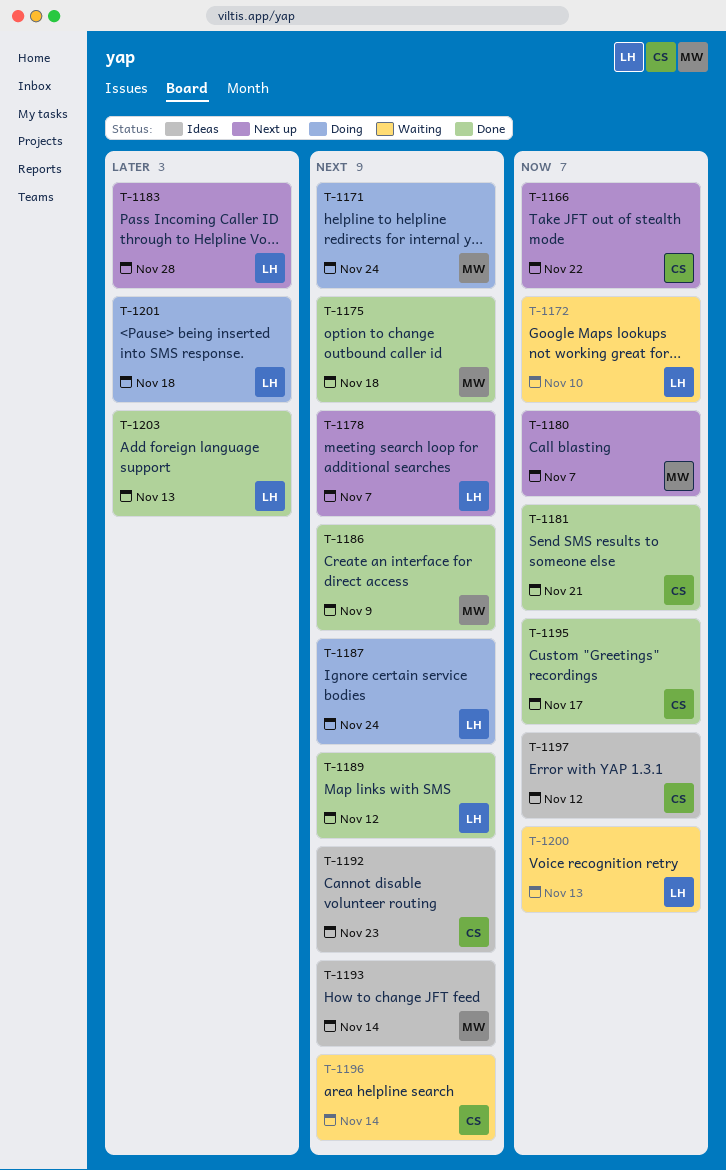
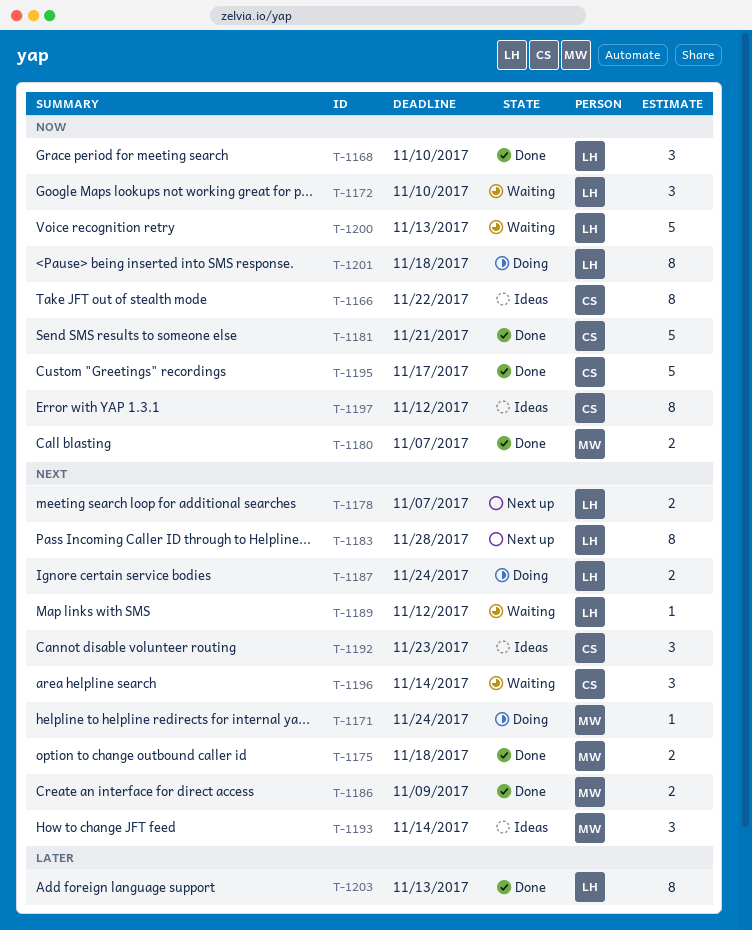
T-1166, status: Next up -> Ideas
T-1168: none -> present
T-1180, status: Next up -> Done
T-1183, priority: Later -> Next
T-1189, status: Done -> Waiting
T-1201, priority: Later -> Now

